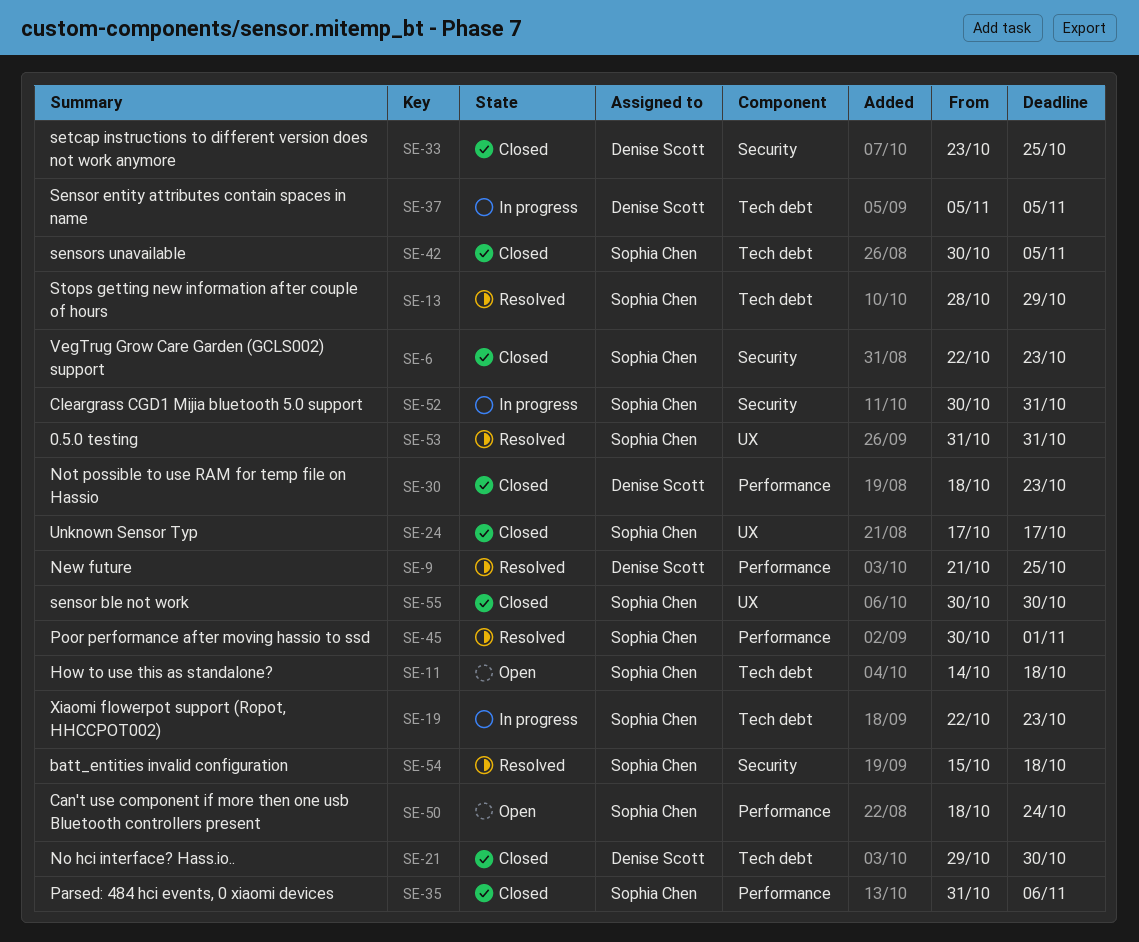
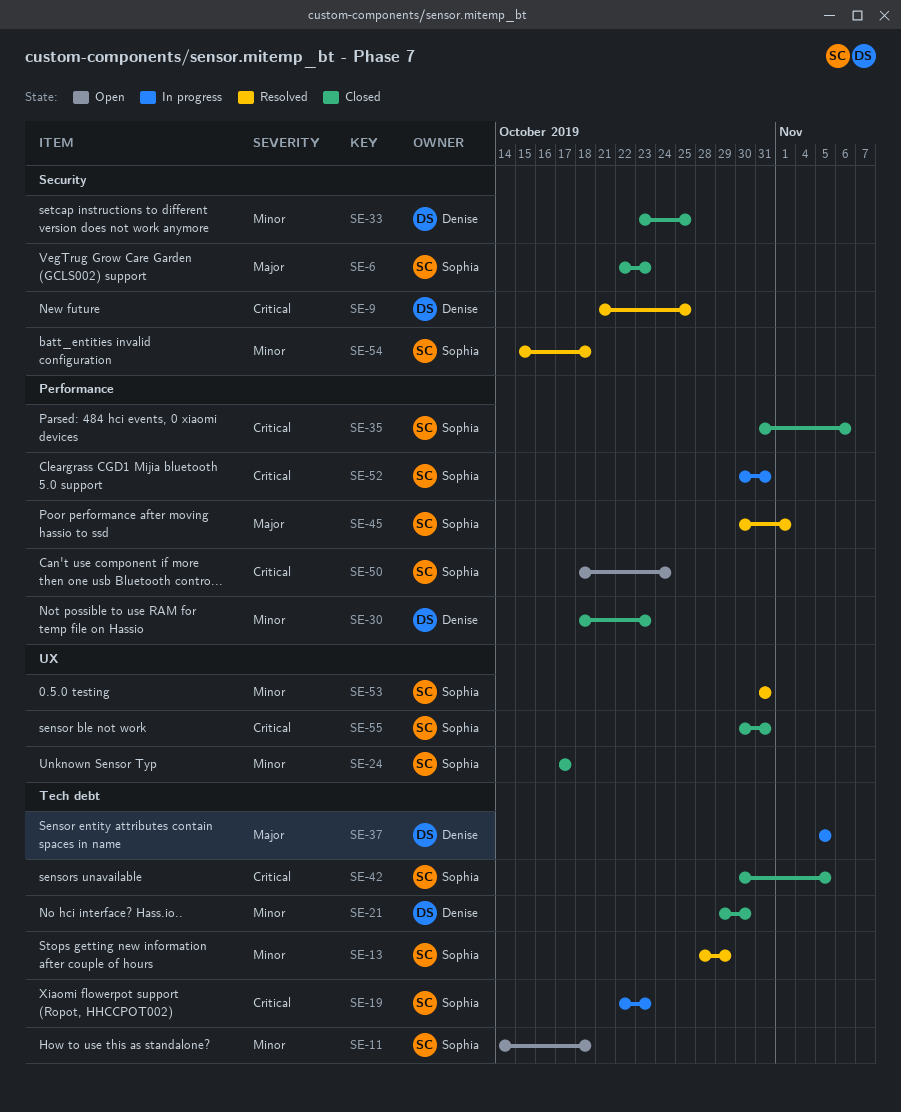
SE-9, label: Performance -> Security
SE-52, label: Security -> Performance
SE-55, due: Oct 30 -> Oct 31

